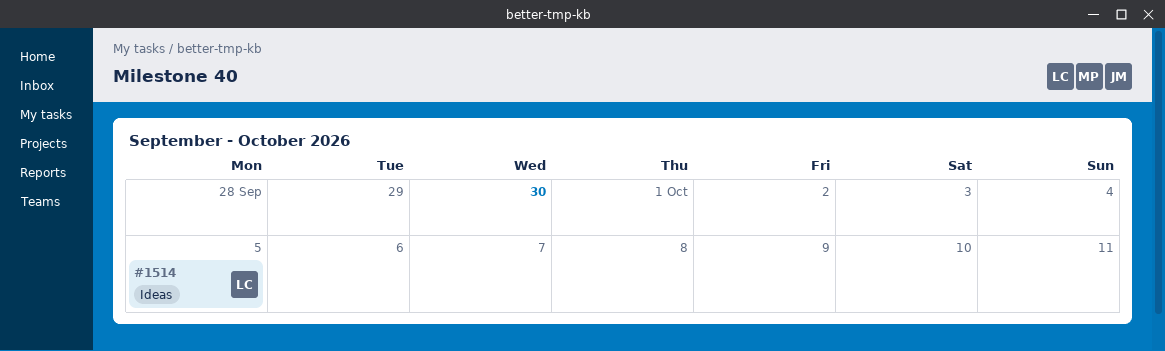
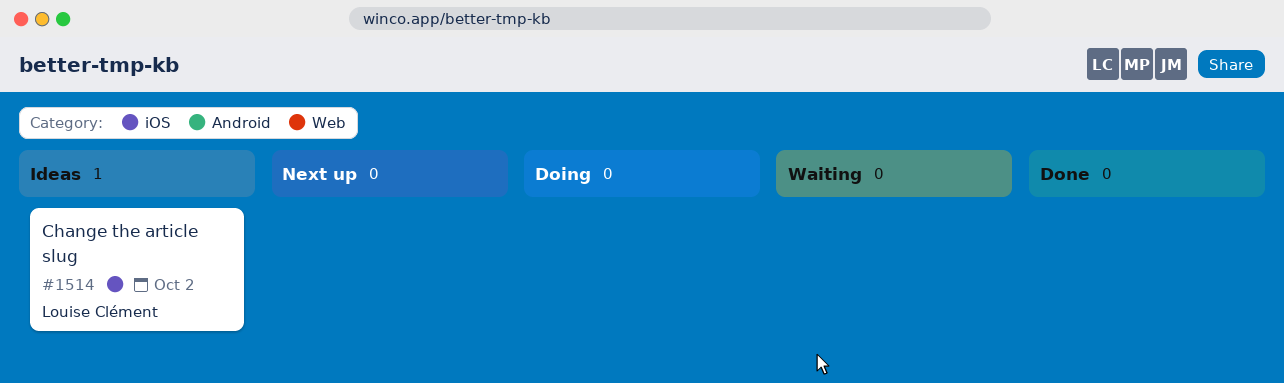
#1514, due: Oct 5 -> Oct 2

